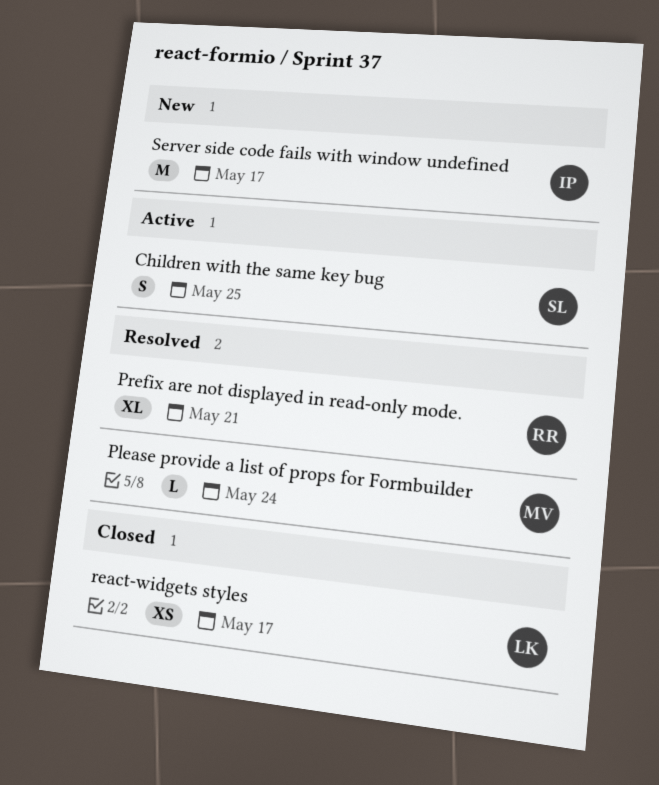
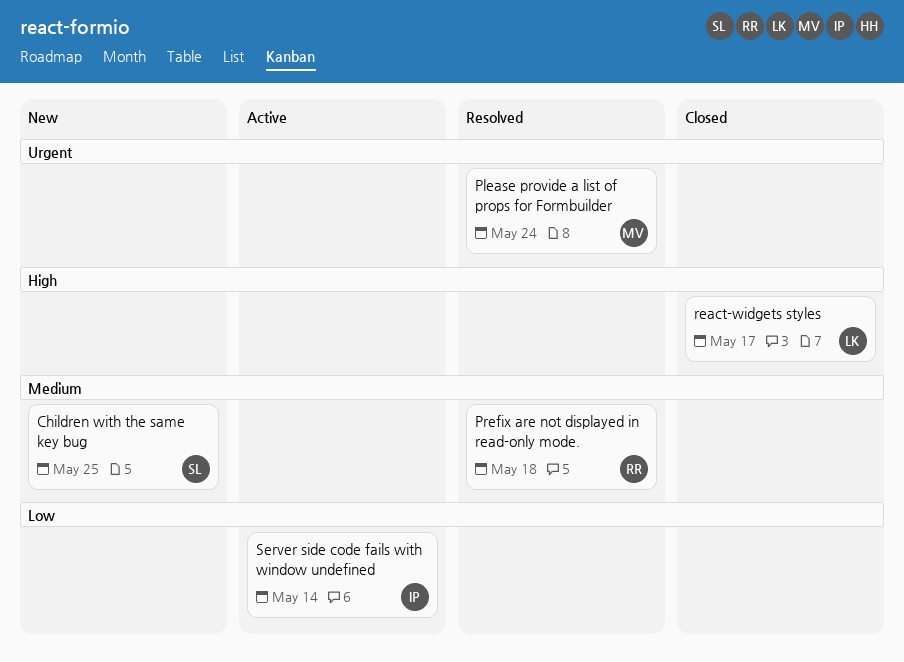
Children with the same key bug, status: Active -> New
Prefix are not displayed in read-only mode., due: May 21 -> May 18
Server side code fails with window undefined, status: New -> Active
Server side code fails with window undefined, due: May 17 -> May 14

